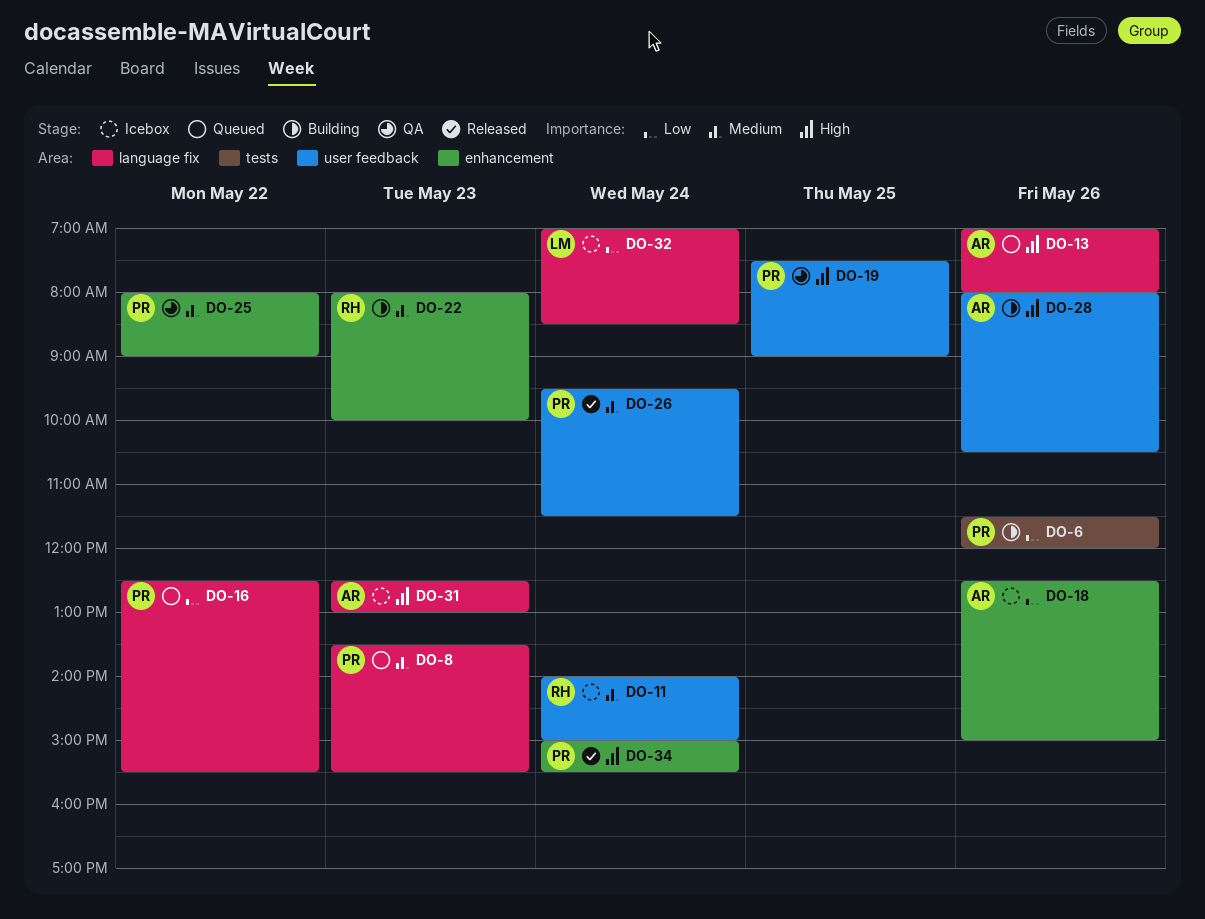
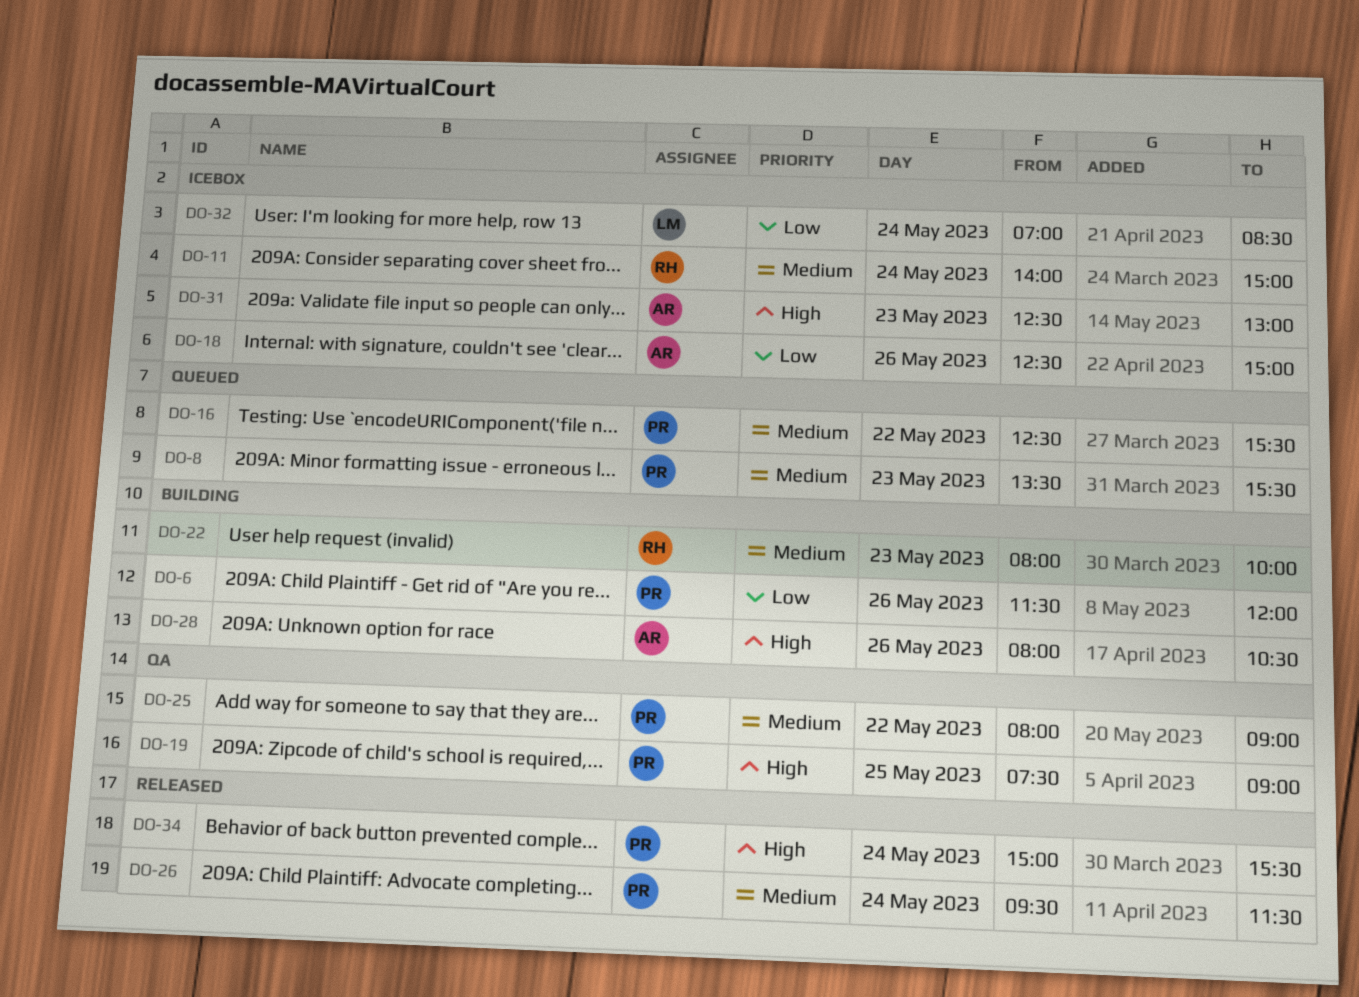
DO-13: present -> none
DO-16, priority: Low -> Medium

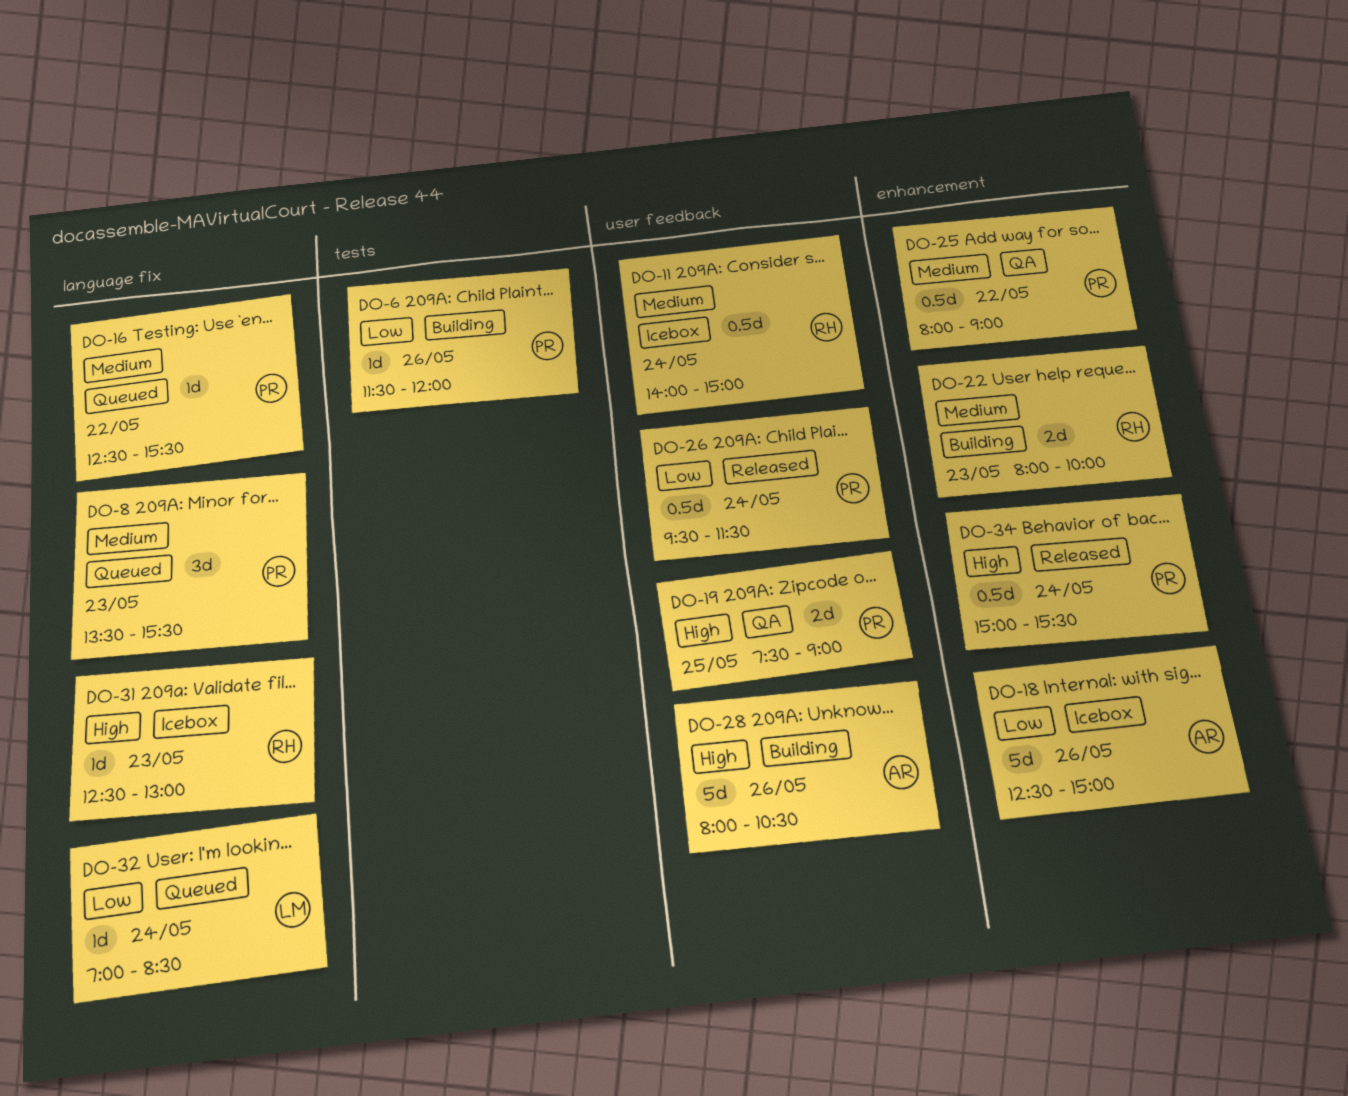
DO-26, priority: Medium -> Low
DO-31, owner: AR -> RH
DO-32, status: Icebox -> Queued

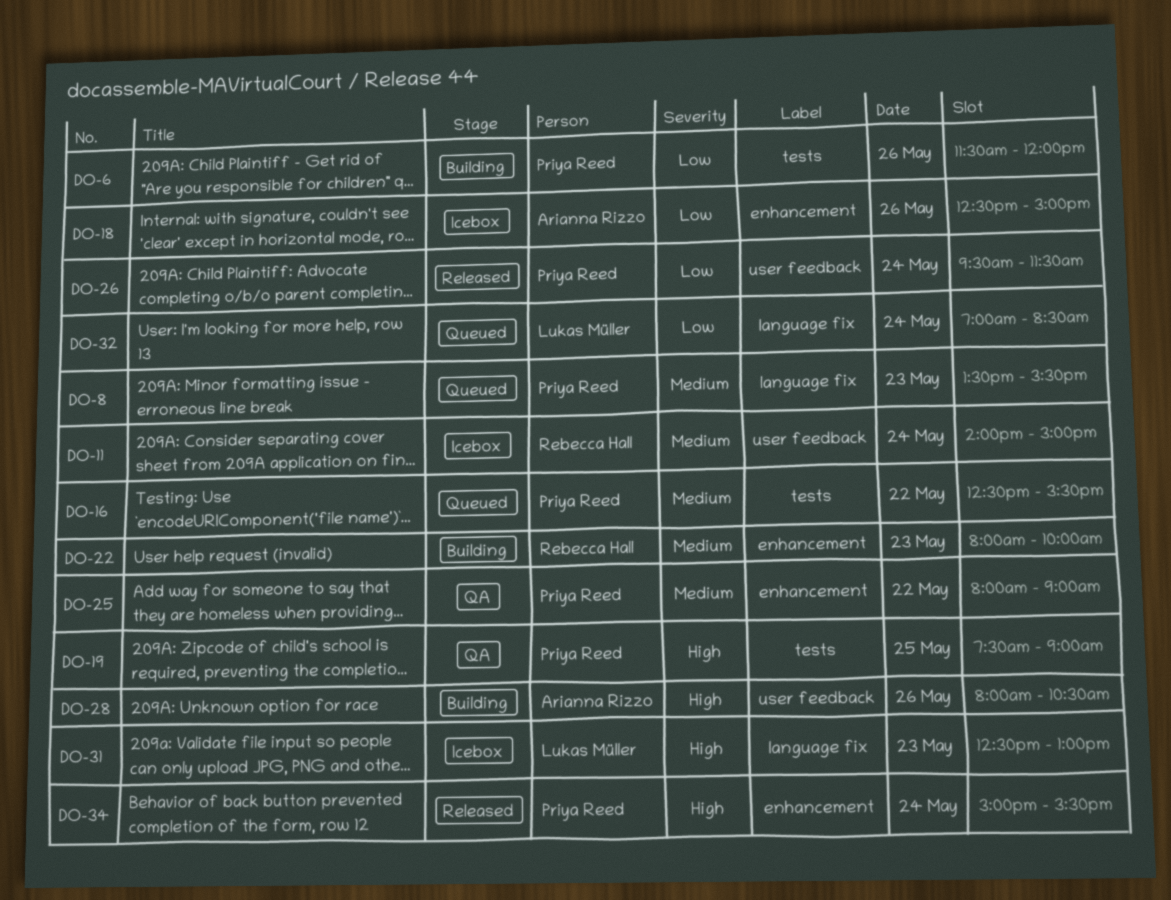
DO-16, label: language fix -> tests
DO-19, label: user feedback -> tests
DO-31, owner: Rebecca Hall -> Lukas Müller

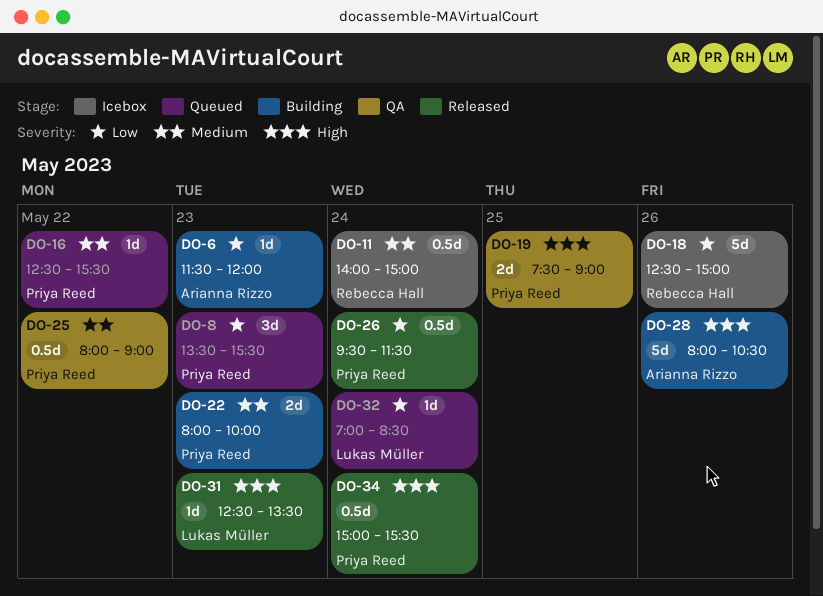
DO-6, owner: Priya Reed -> Arianna Rizzo
DO-6, day: May 26 -> May 23
DO-8, priority: Medium -> Low
DO-18, owner: Arianna Rizzo -> Rebecca Hall
DO-22, owner: Rebecca Hall -> Priya Reed
DO-31, status: Icebox -> Released
DO-31, ends: 13:00 -> 13:30

